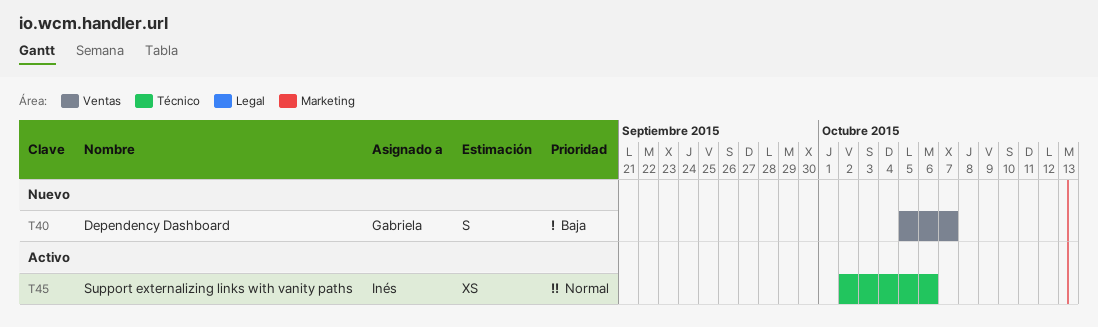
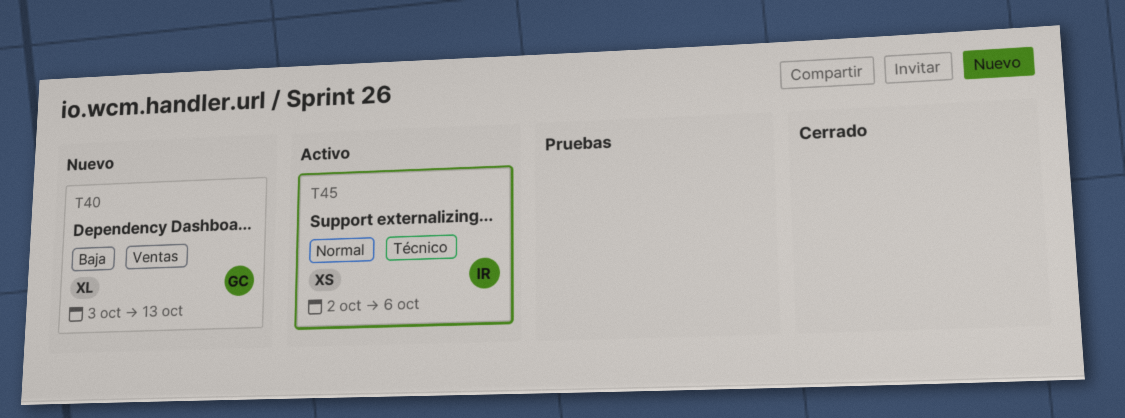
T40, estimate: S -> XL
T40, start: Oct 5 -> Oct 3
T40, due: Oct 7 -> Oct 13

